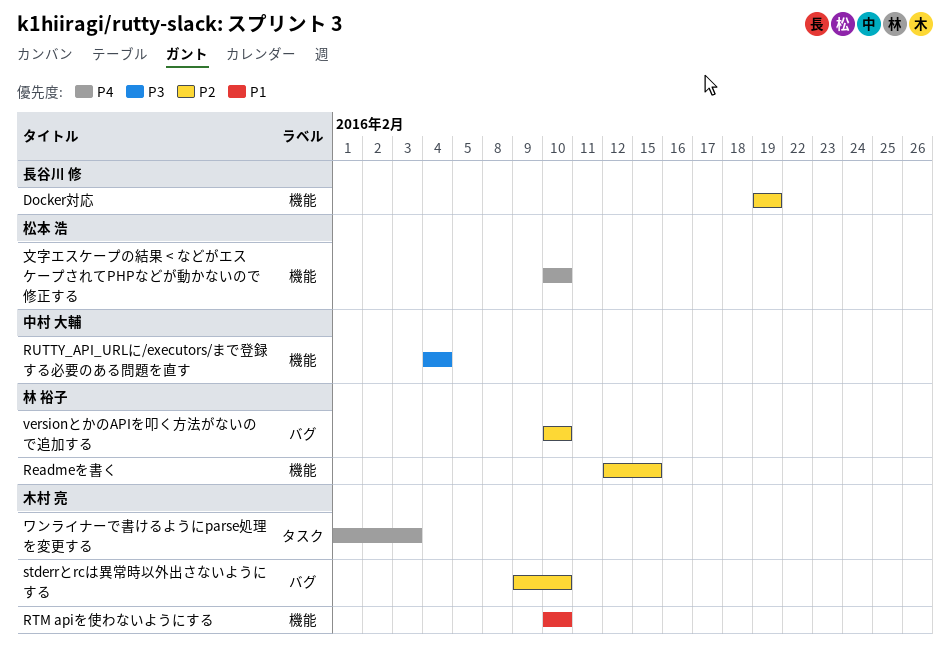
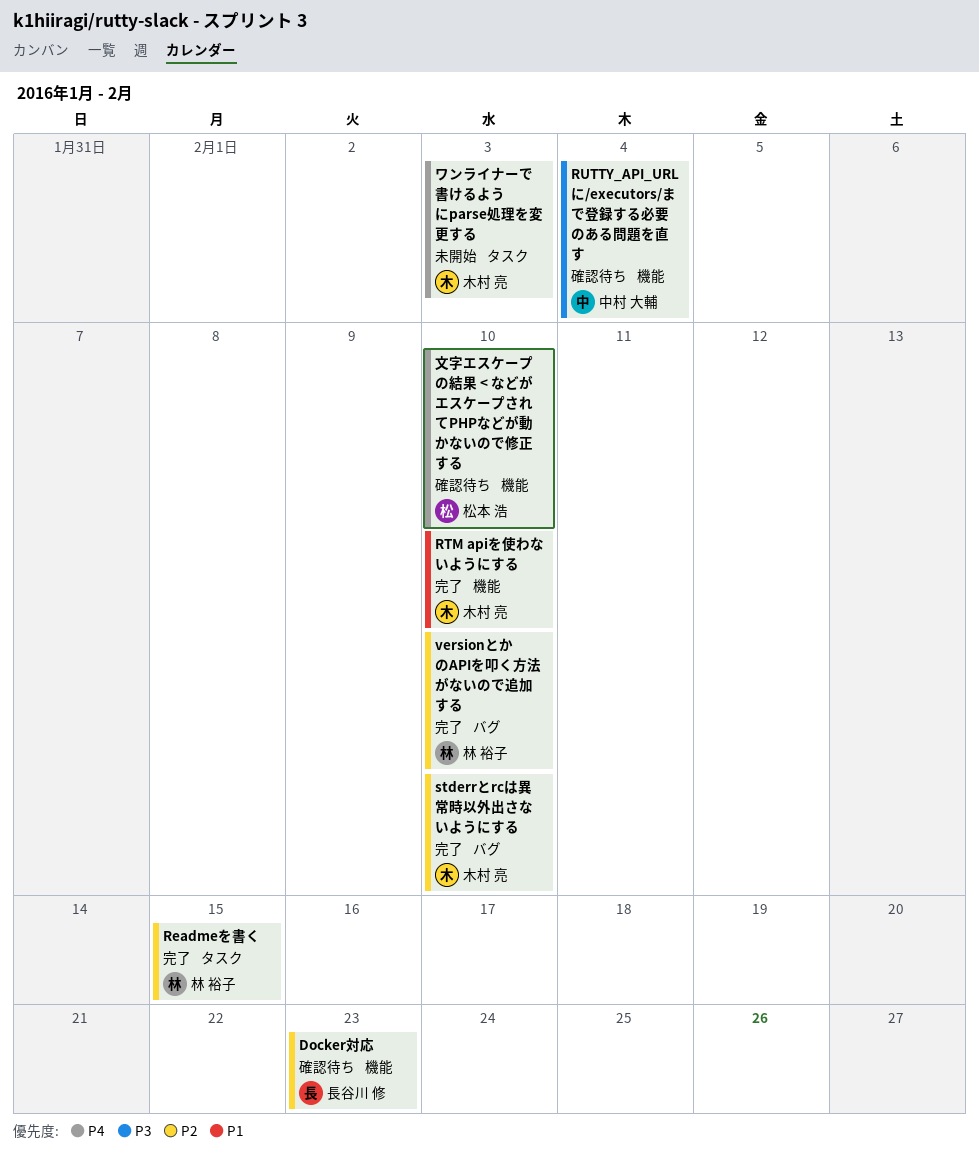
Docker対応, due: Feb 19 -> Feb 23
Readmeを書く, label: 機能 -> タスク

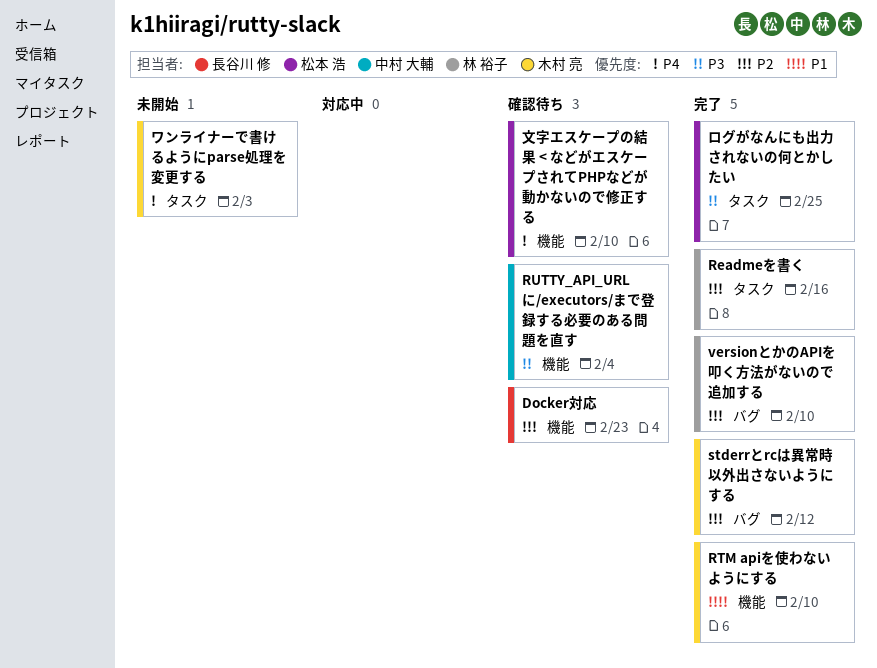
Readmeを書く, due: Feb 15 -> Feb 16
stderrとrcは異常時以外出さないようにする, due: Feb 10 -> Feb 12
ログがなんにも出力されないの何とかしたい: none -> present

